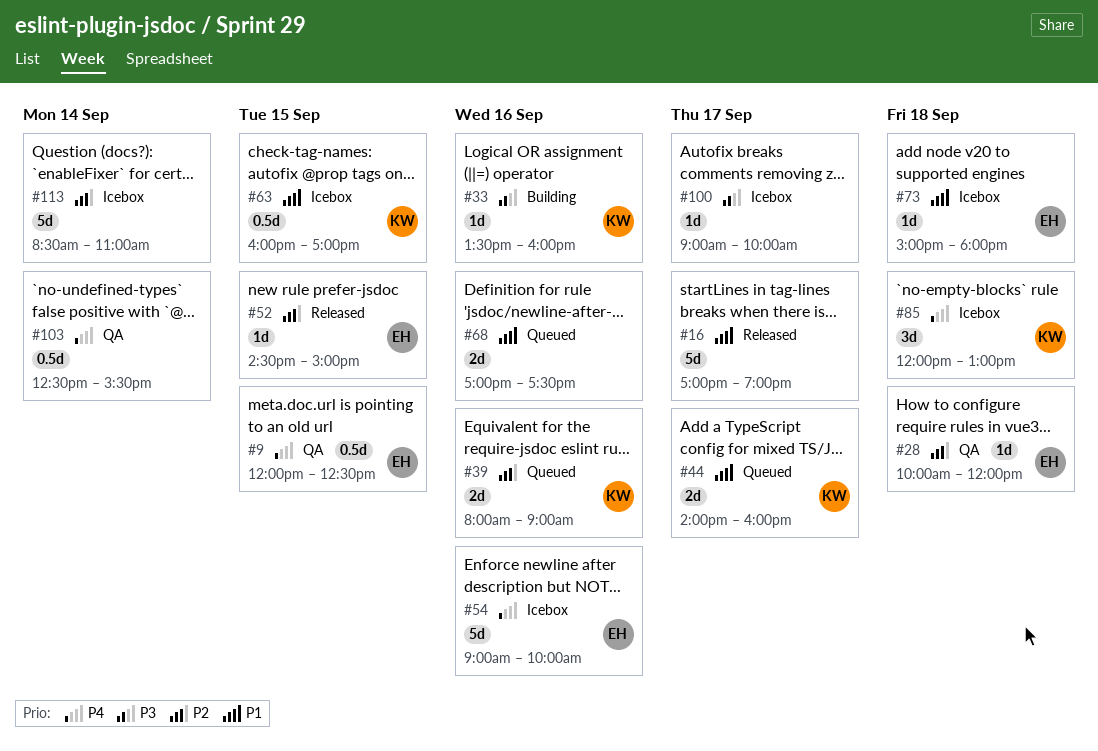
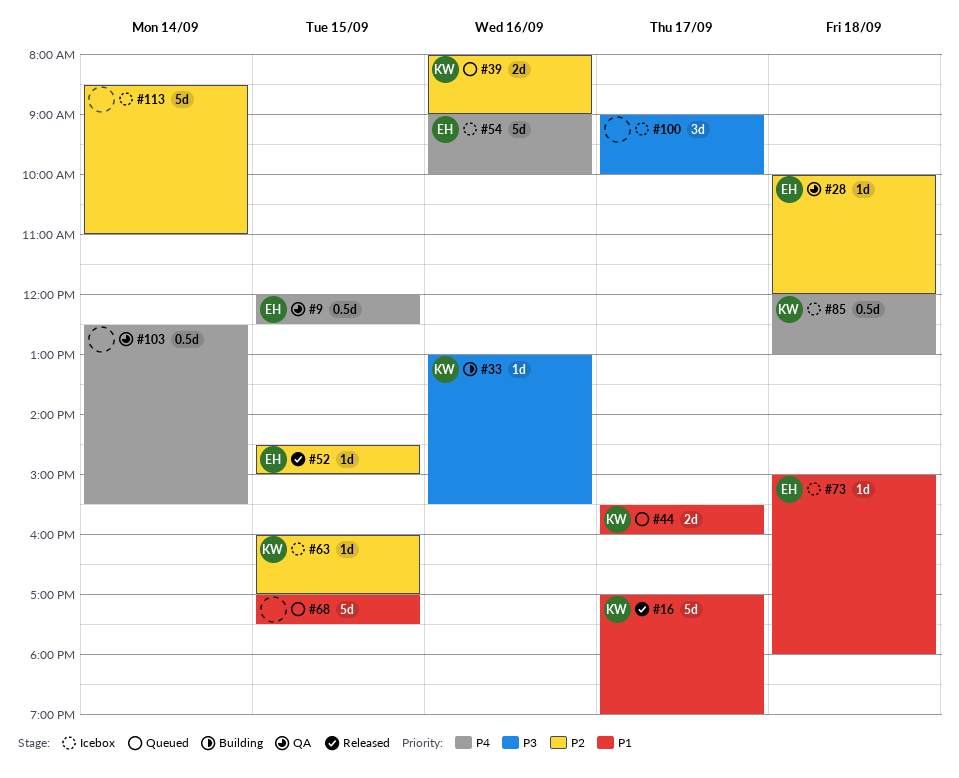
#16, owner: none -> KW
#33, begins: 13:30 -> 13:00
#33, ends: 16:00 -> 15:30
#44, begins: 14:00 -> 15:30
#63, priority: P1 -> P2
#63, estimate: 0.5d -> 1d
#68, estimate: 2d -> 5d
#68, day: Sep 16 -> Sep 15
#85, estimate: 3d -> 0.5d
#100, estimate: 1d -> 3d

